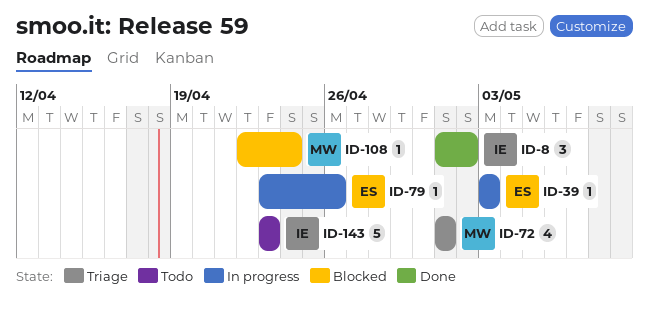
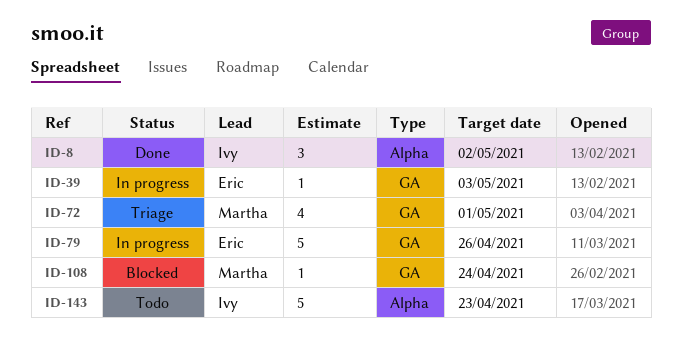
ID-79, estimate: 1 -> 5

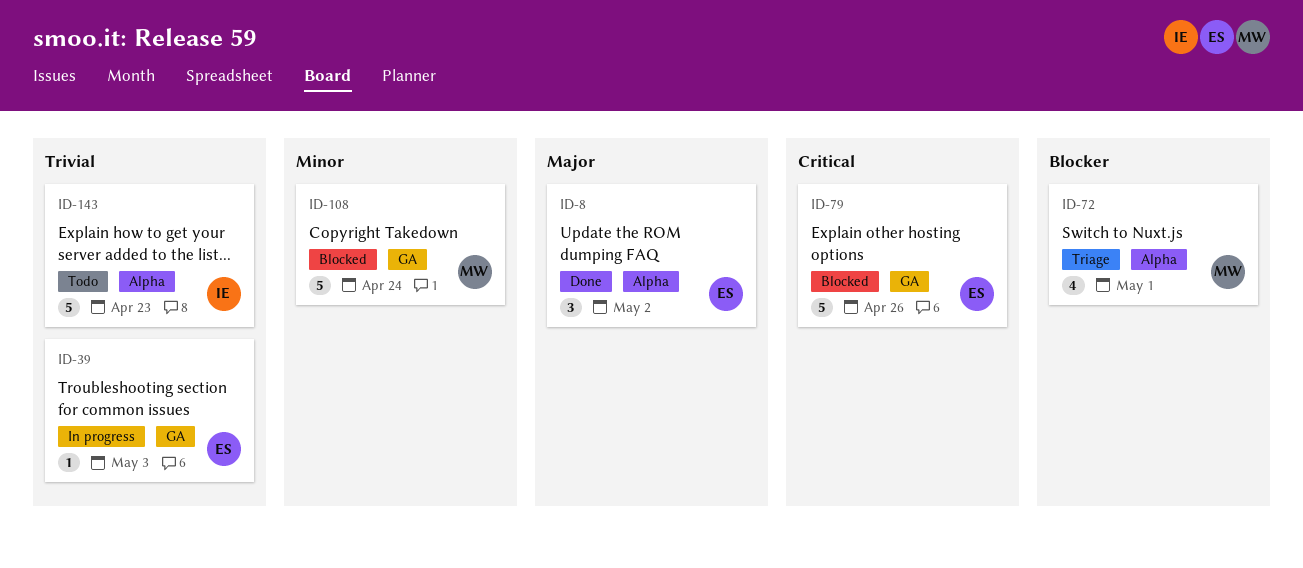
ID-8, owner: Ivy -> Eric
ID-72, label: GA -> Alpha
ID-79, status: In progress -> Blocked
ID-108, estimate: 1 -> 5

